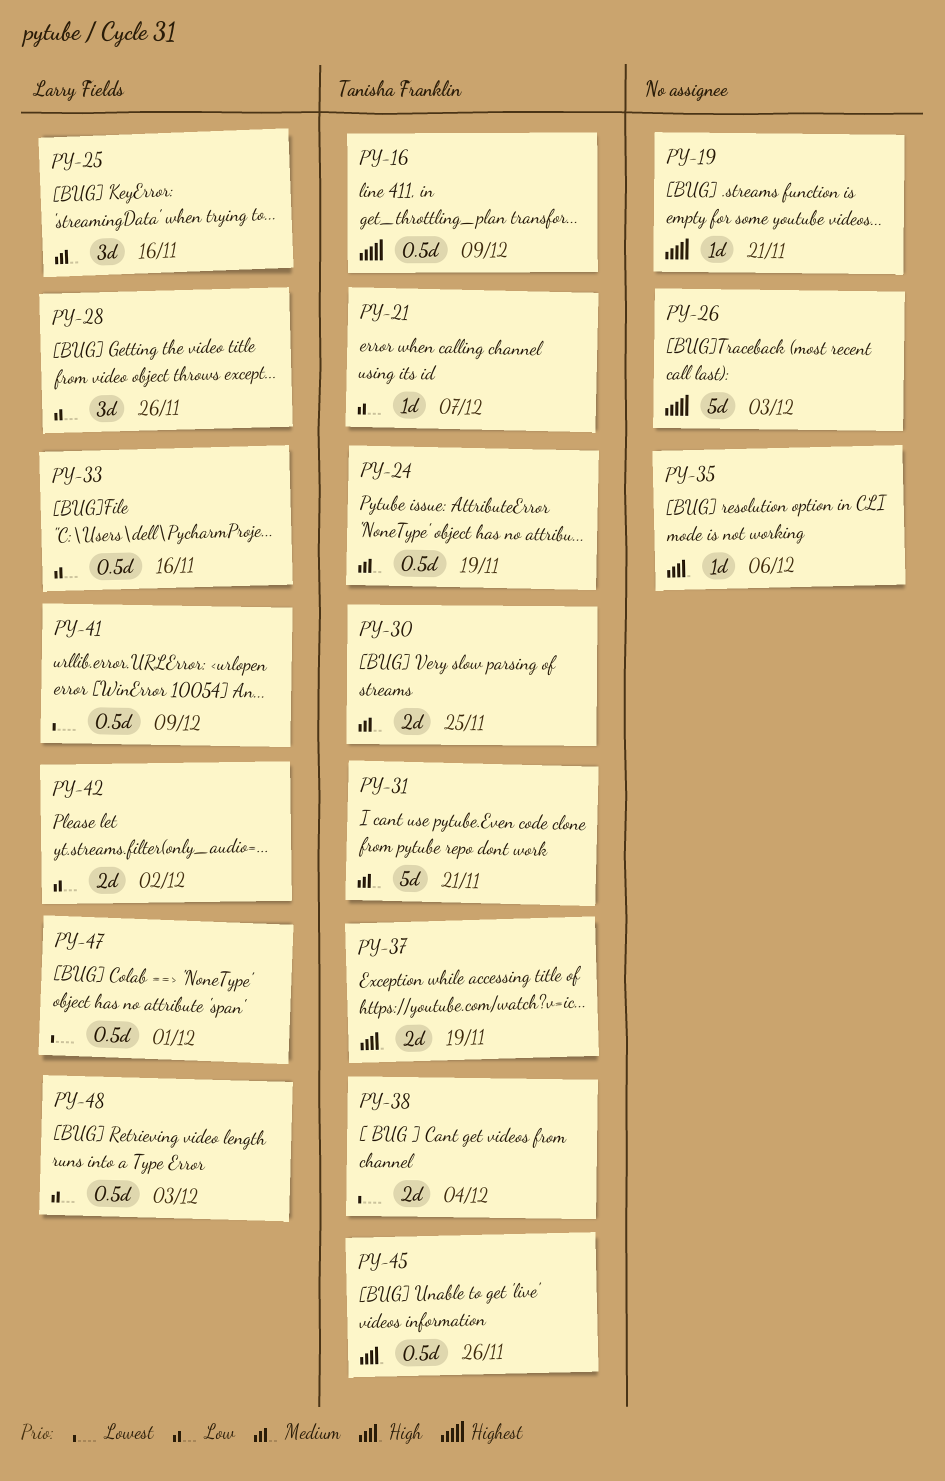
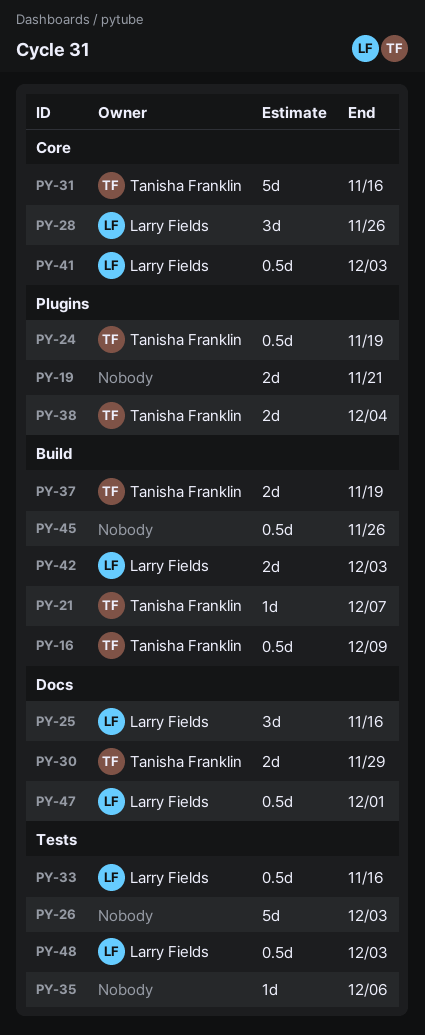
PY-19, estimate: 1d -> 2d
PY-30, due: Nov 25 -> Nov 29
PY-31, due: Nov 21 -> Nov 16
PY-41, due: Dec 9 -> Dec 3
PY-42, due: Dec 2 -> Dec 3
PY-45, owner: Tanisha Franklin -> none

